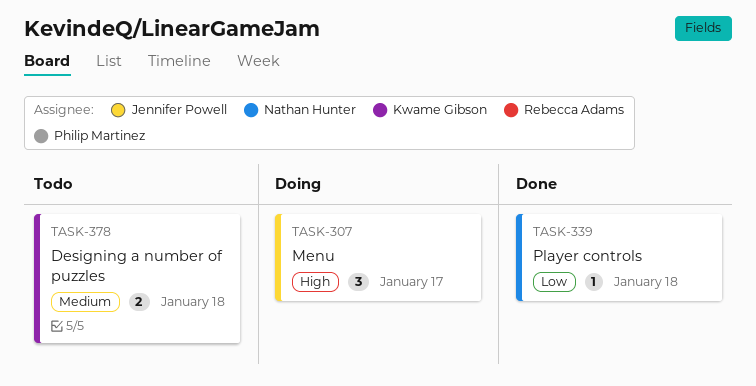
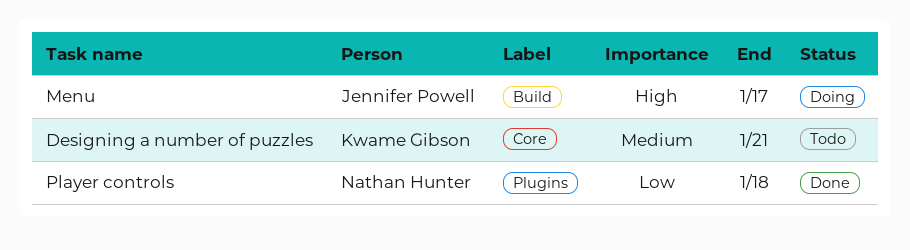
Designing a number of puzzles, due: Jan 18 -> Jan 21

